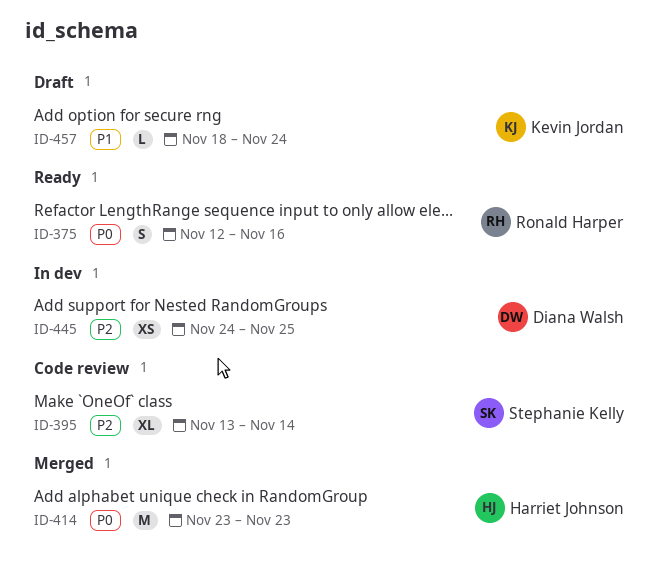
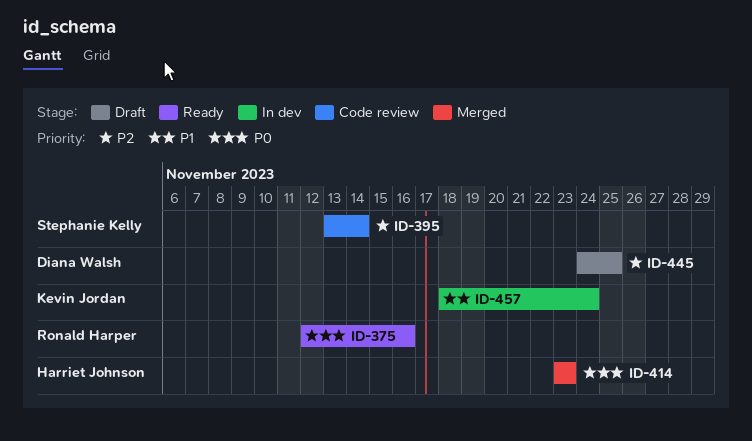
ID-445, status: In dev -> Draft
ID-457, status: Draft -> In dev

